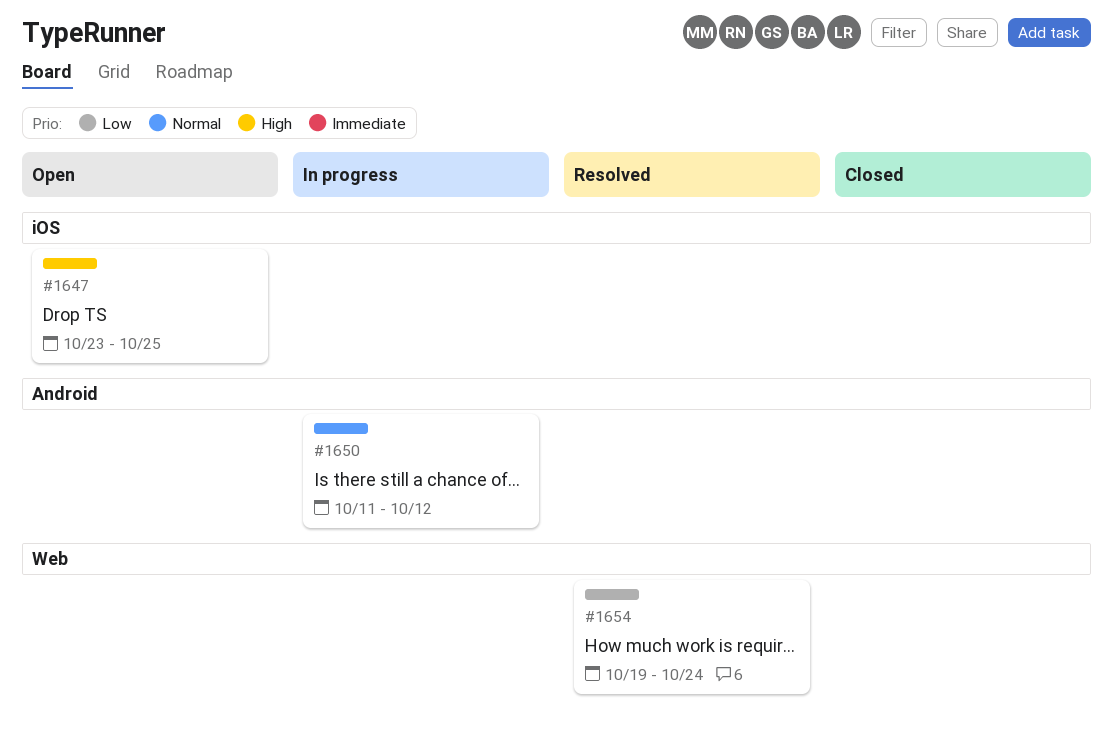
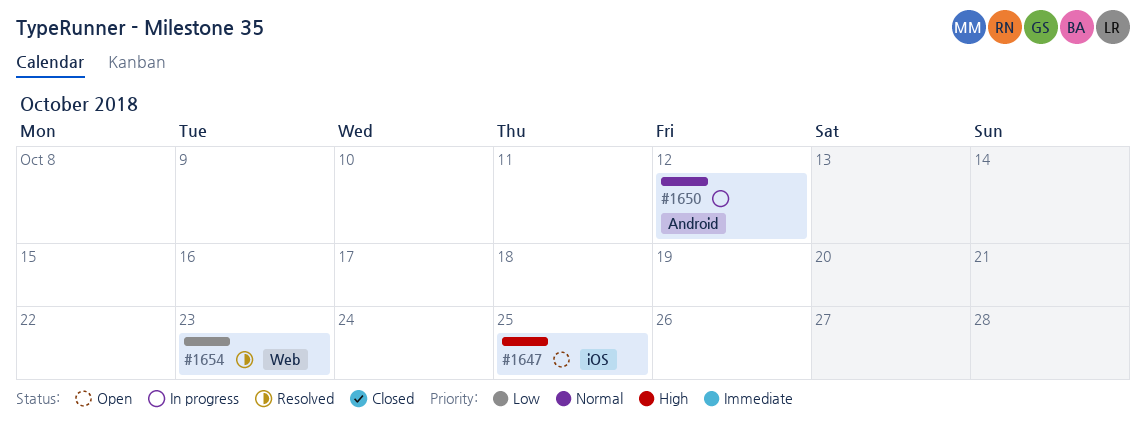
#1654, due: Oct 24 -> Oct 23

